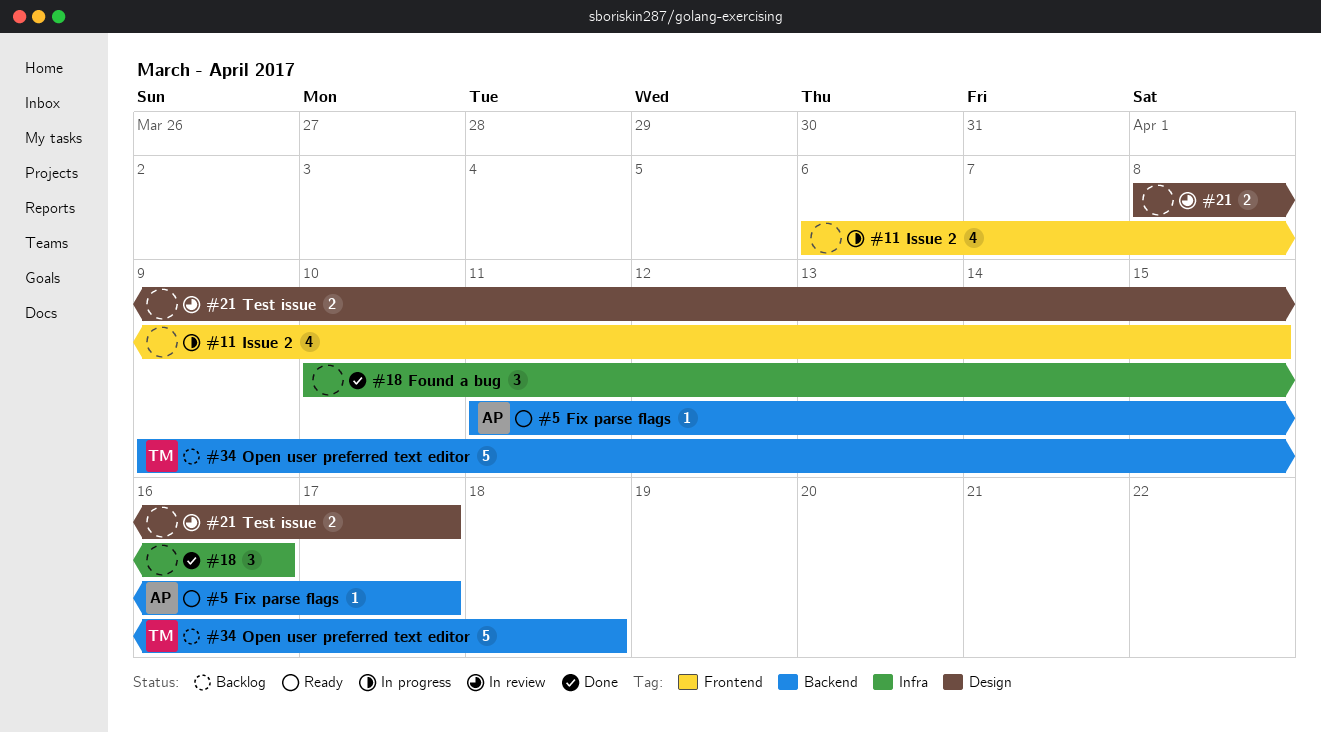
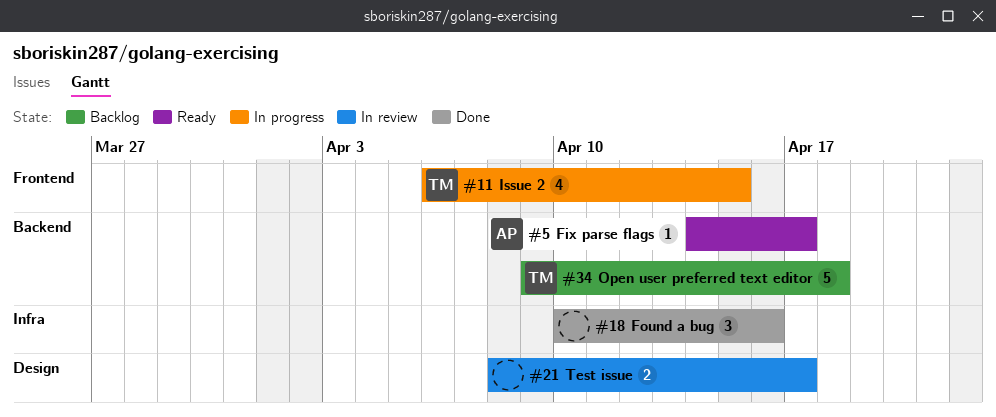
#5, start: Apr 11 -> Apr 14
#11, owner: none -> TM

